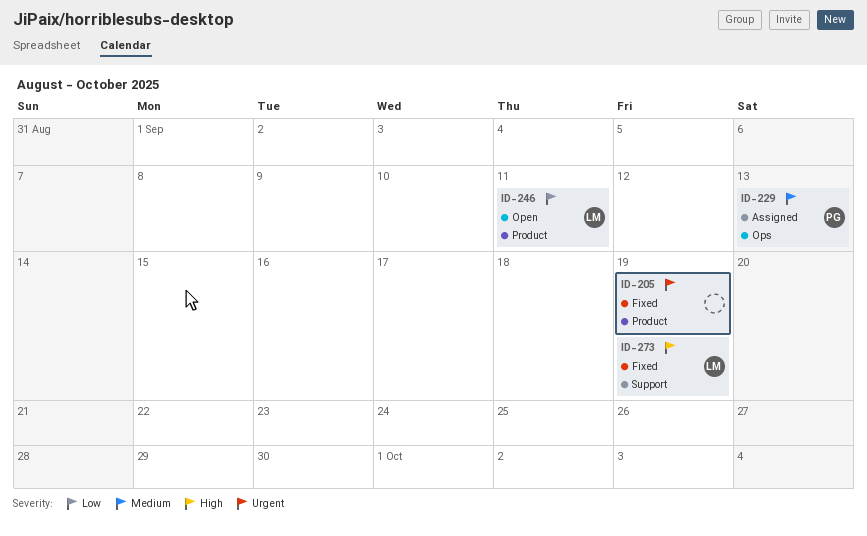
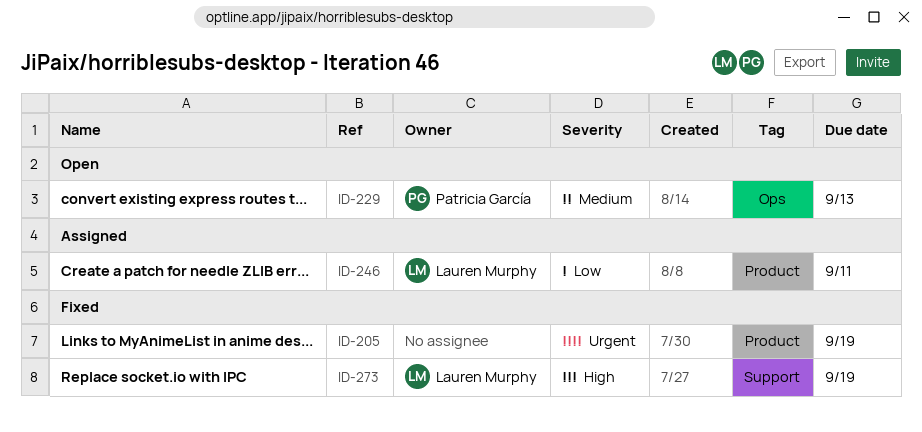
ID-229, status: Assigned -> Open
ID-246, status: Open -> Assigned

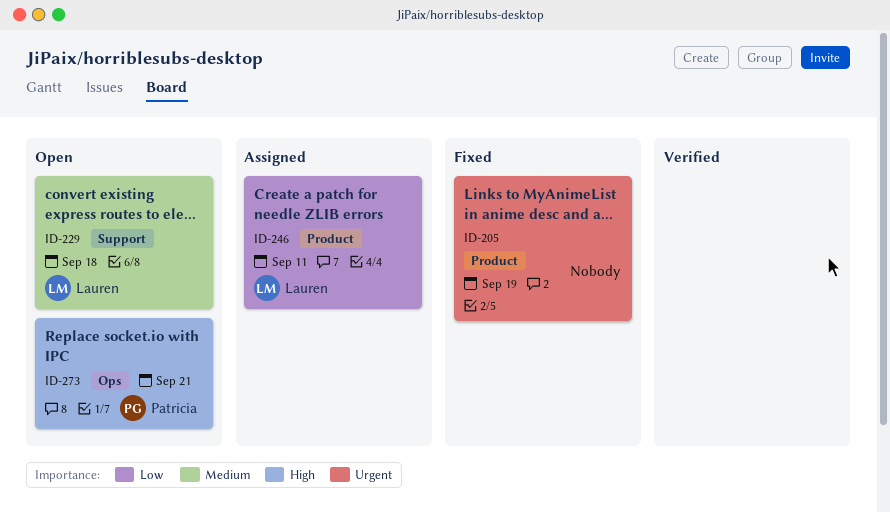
ID-229, owner: Patricia García -> Lauren Murphy
ID-229, label: Ops -> Support
ID-229, due: Sep 13 -> Sep 18
ID-273, status: Fixed -> Open
ID-273, owner: Lauren Murphy -> Patricia García
ID-273, label: Support -> Ops
ID-273, due: Sep 19 -> Sep 21

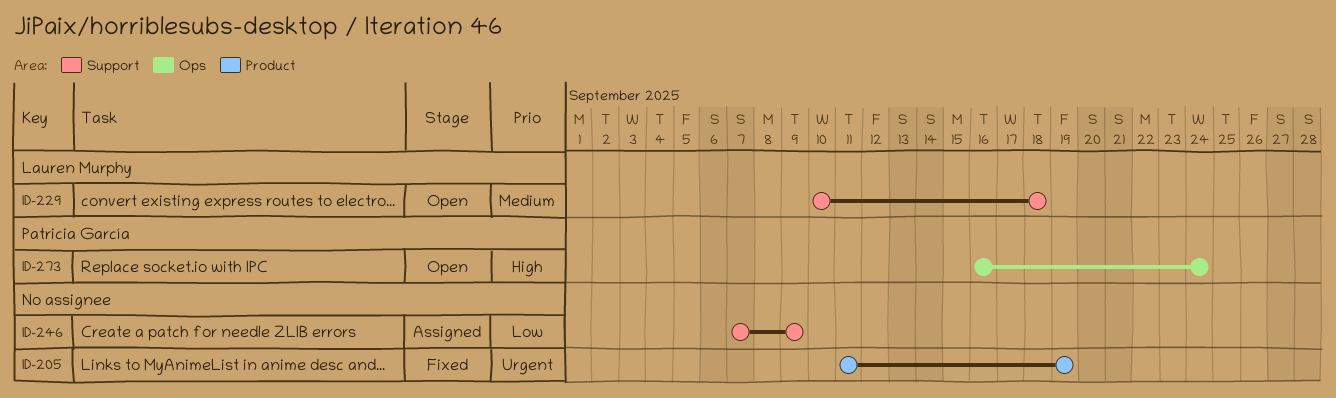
ID-246, owner: Lauren Murphy -> none
ID-246, label: Product -> Support
ID-246, due: Sep 11 -> Sep 9
ID-273, due: Sep 21 -> Sep 24

